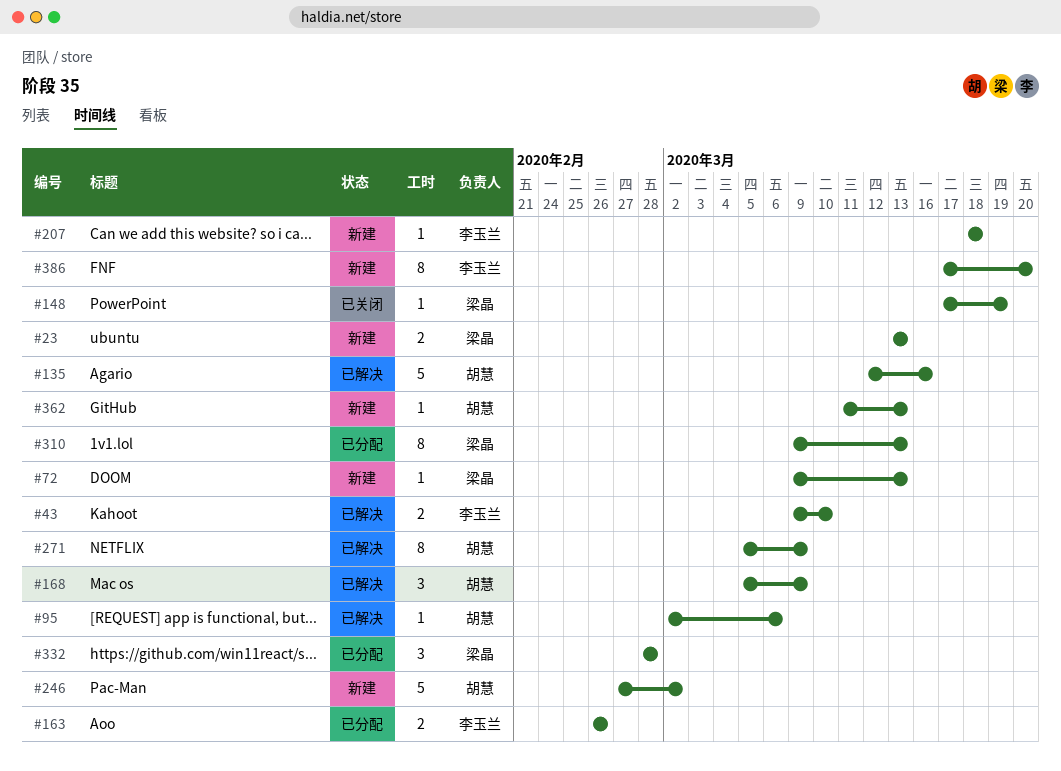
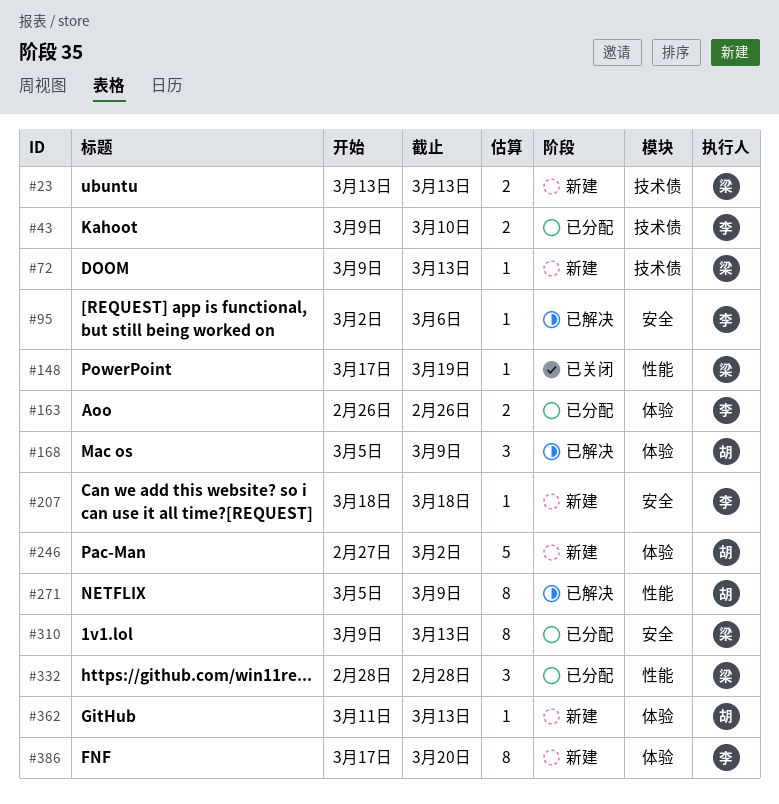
#43, status: 已解决 -> 已分配
#95, owner: 胡慧 -> 李玉兰
#135: present -> none

